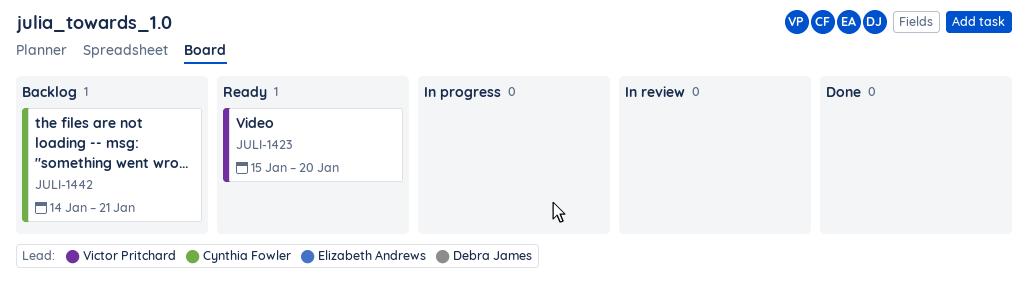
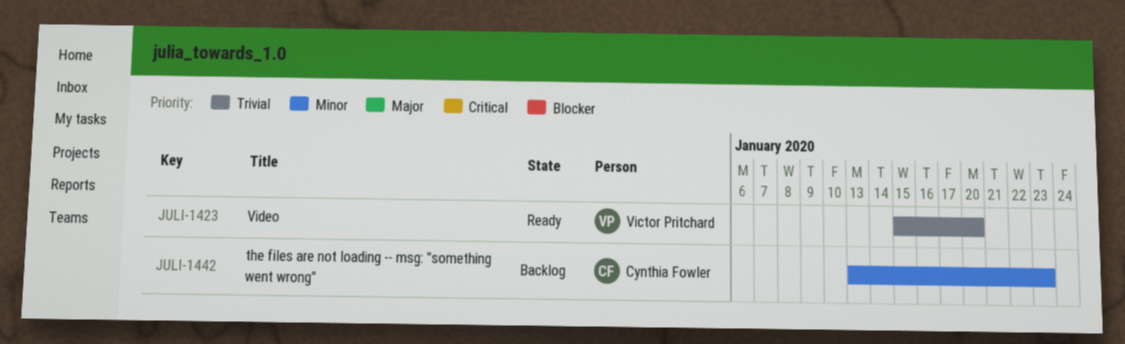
JULI-1442, start: Jan 14 -> Jan 13
JULI-1442, due: Jan 21 -> Jan 23

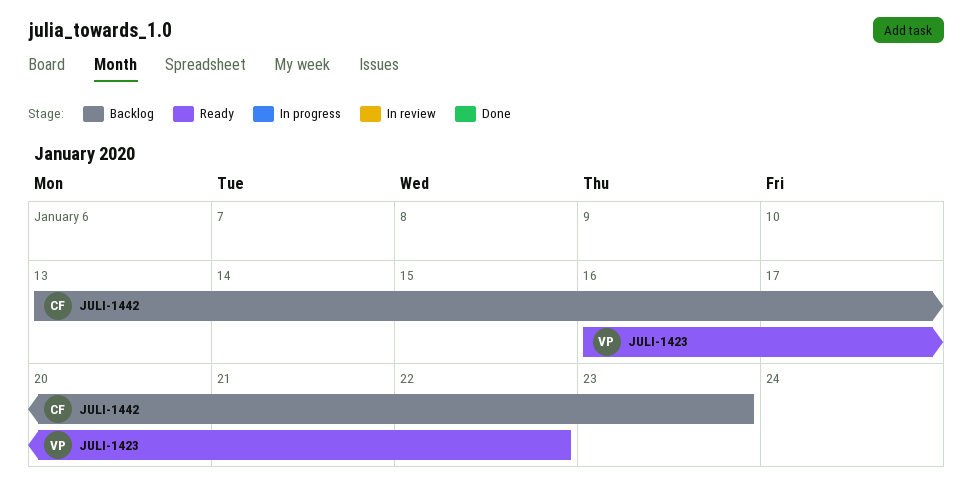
JULI-1423, start: Jan 15 -> Jan 16
JULI-1423, due: Jan 20 -> Jan 22

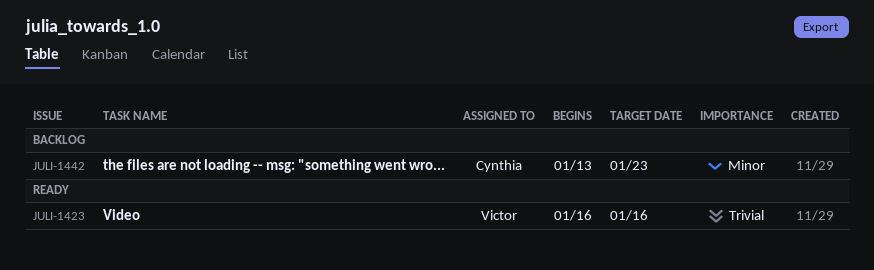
JULI-1423, due: Jan 22 -> Jan 16

